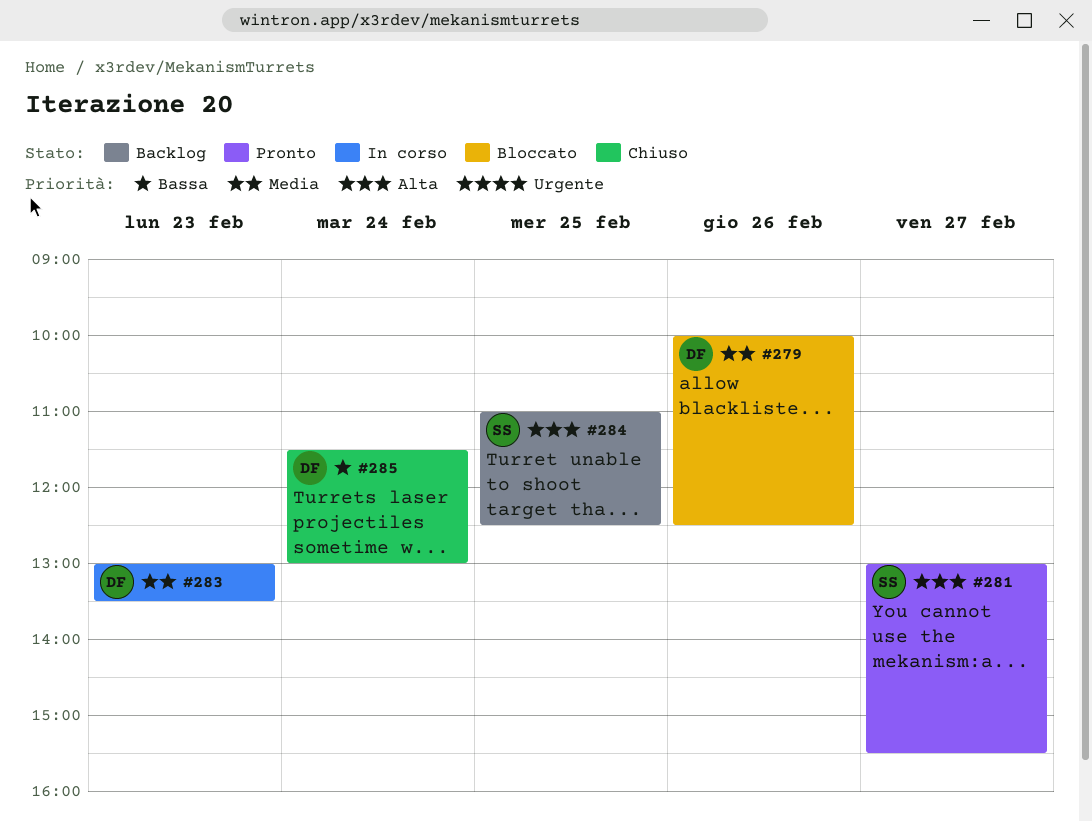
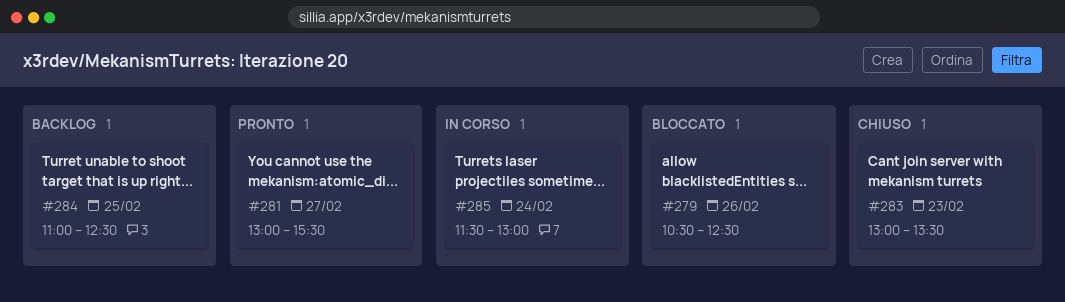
#279, begins: 10:00 -> 10:30
#283, status: In corso -> Chiuso
#285, status: Chiuso -> In corso

